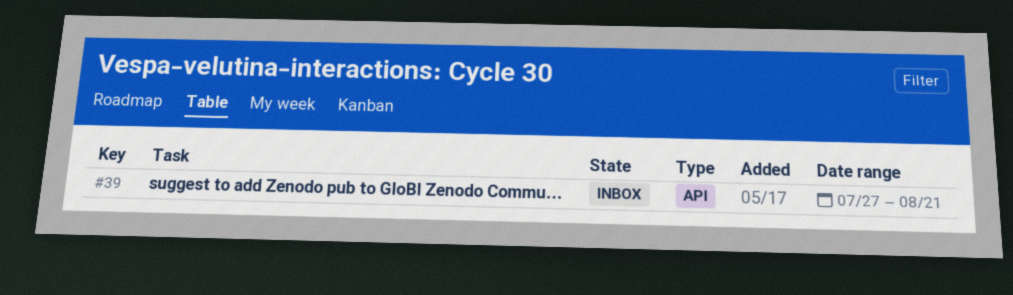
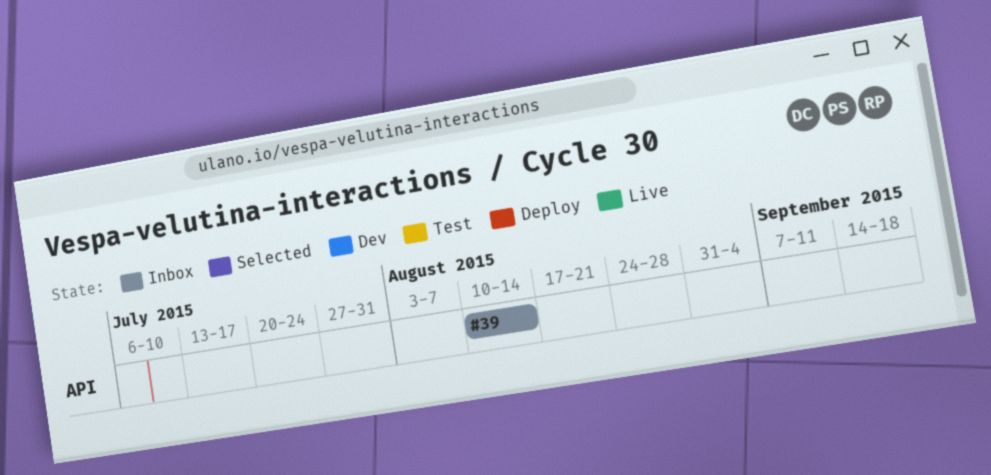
#39, start: Jul 27 -> Aug 10
#39, due: Aug 21 -> Aug 14

